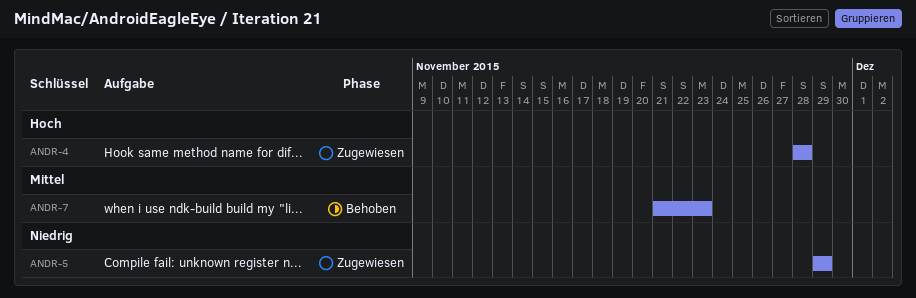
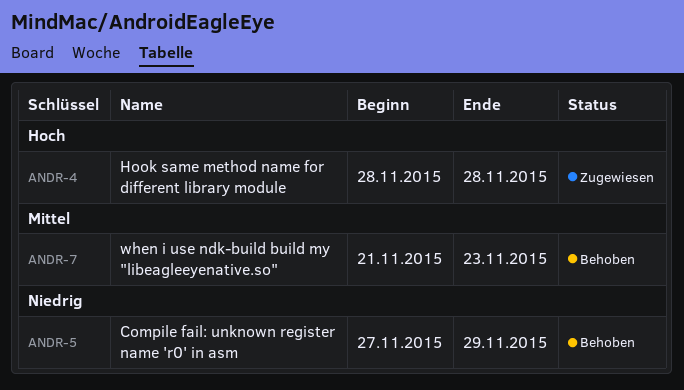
ANDR-5, status: Zugewiesen -> Behoben
ANDR-5, start: Nov 29 -> Nov 27

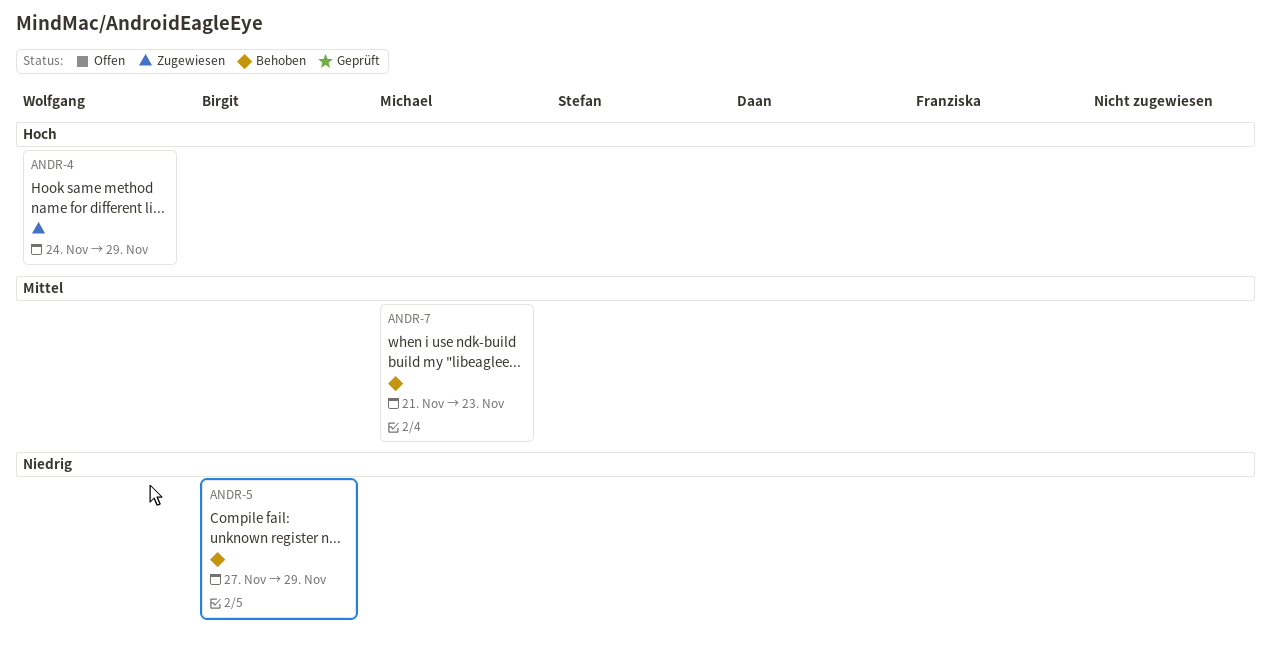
ANDR-4, start: Nov 28 -> Nov 24
ANDR-4, due: Nov 28 -> Nov 29

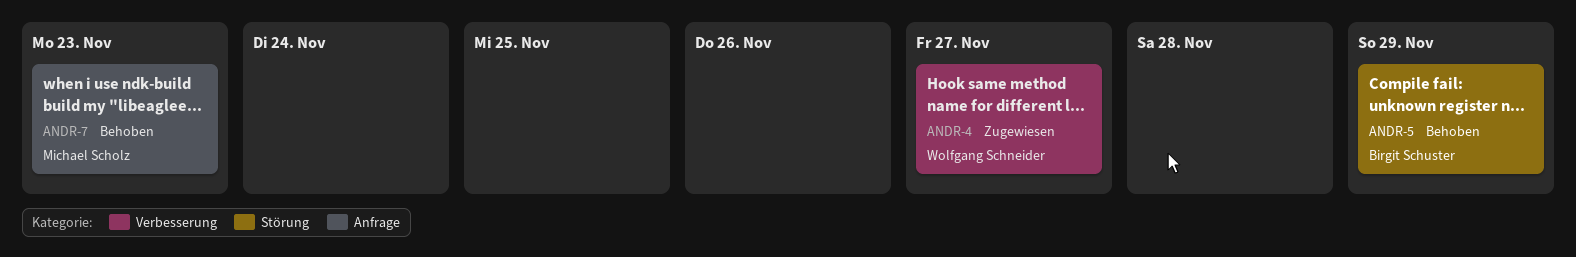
ANDR-4, due: Nov 29 -> Nov 27

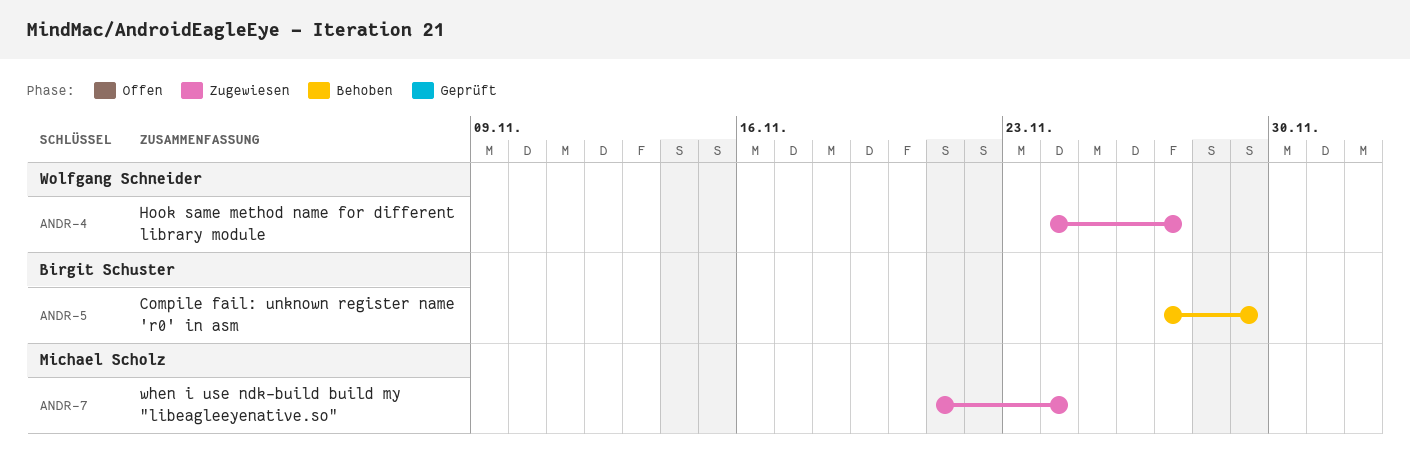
ANDR-7, status: Behoben -> Zugewiesen
ANDR-7, due: Nov 23 -> Nov 24

